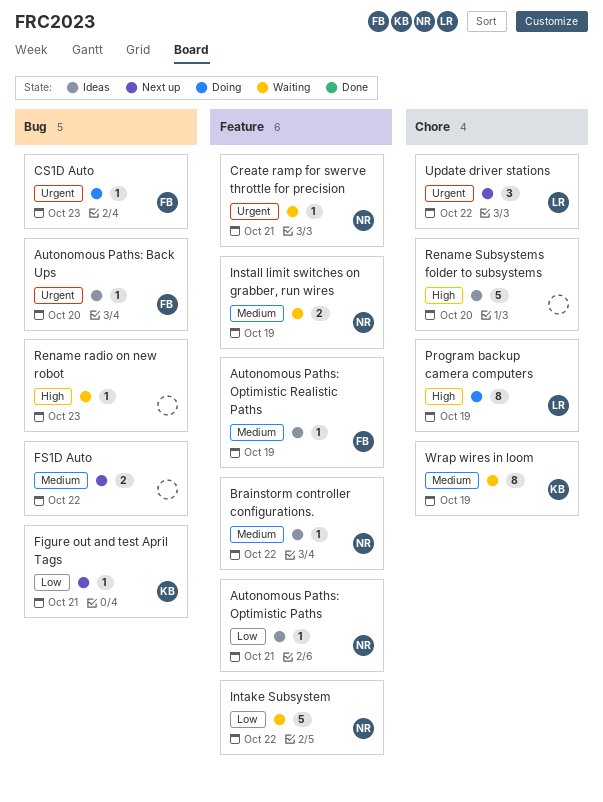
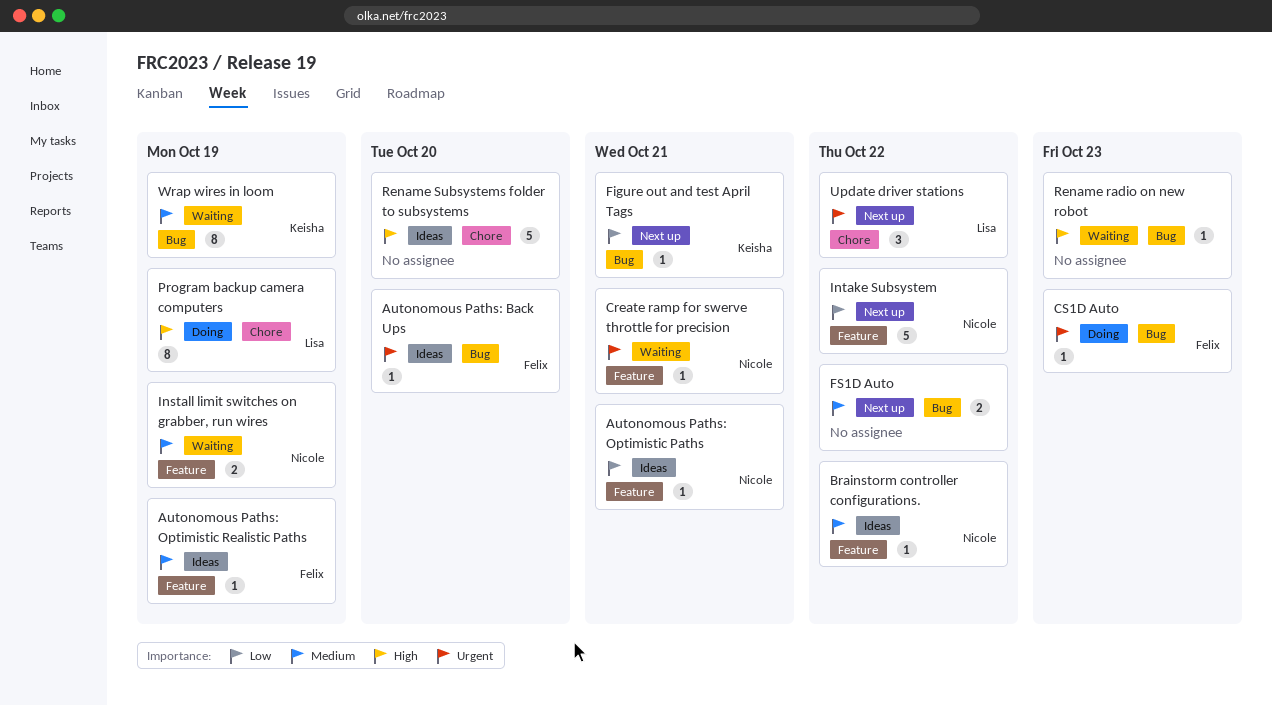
Intake Subsystem, status: Waiting -> Next up
Wrap wires in loom, label: Chore -> Bug

